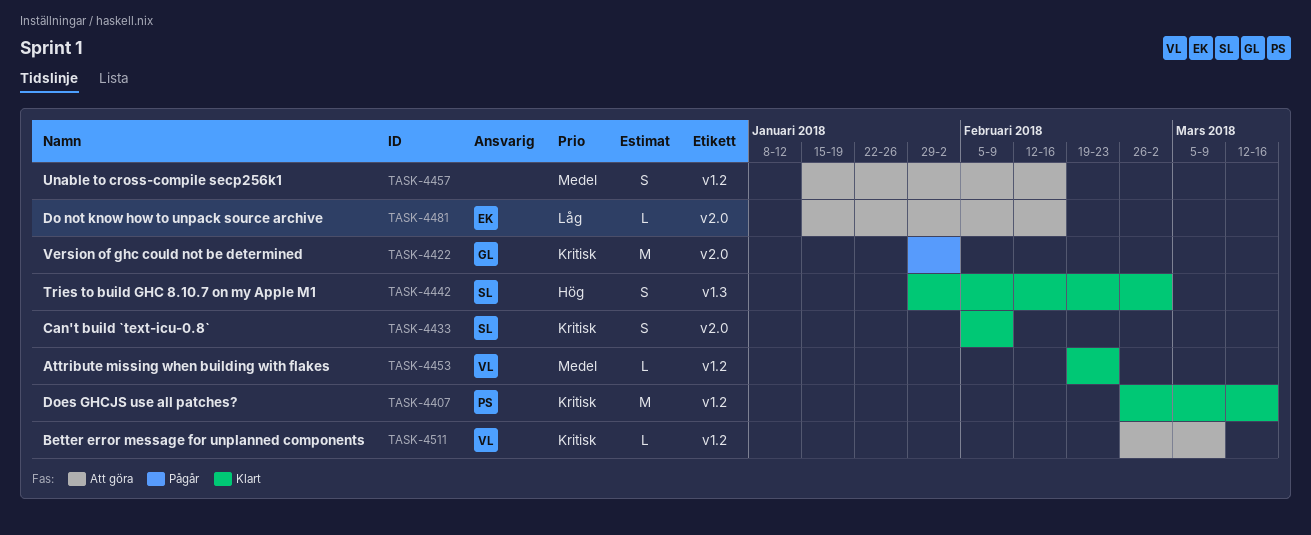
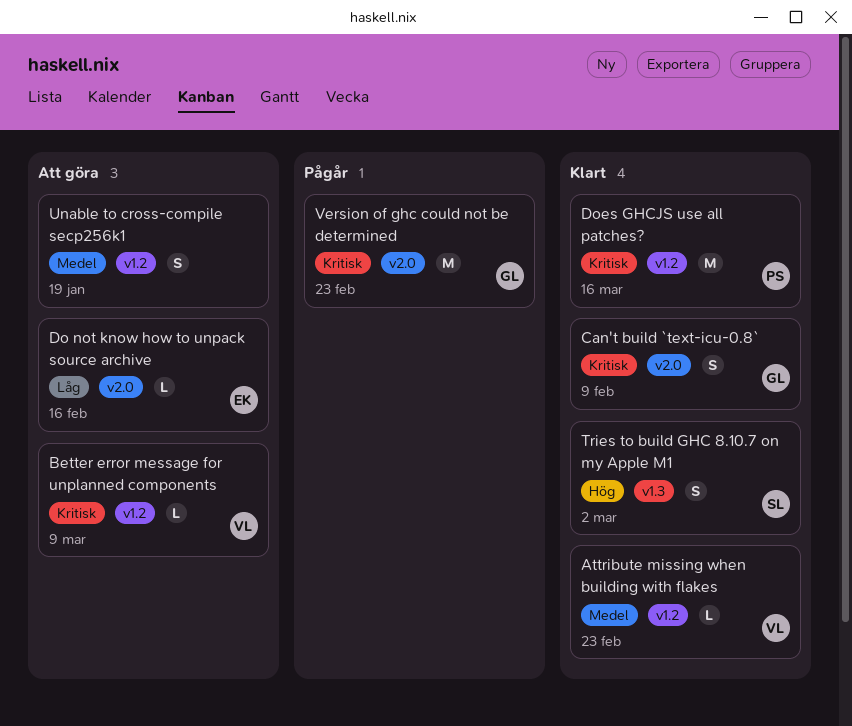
Can't build `text-icu-0.8`, owner: SL -> GL
Unable to cross-compile secp256k1, due: Feb 16 -> Jan 19
Version of ghc could not be determined, due: Feb 2 -> Feb 23

